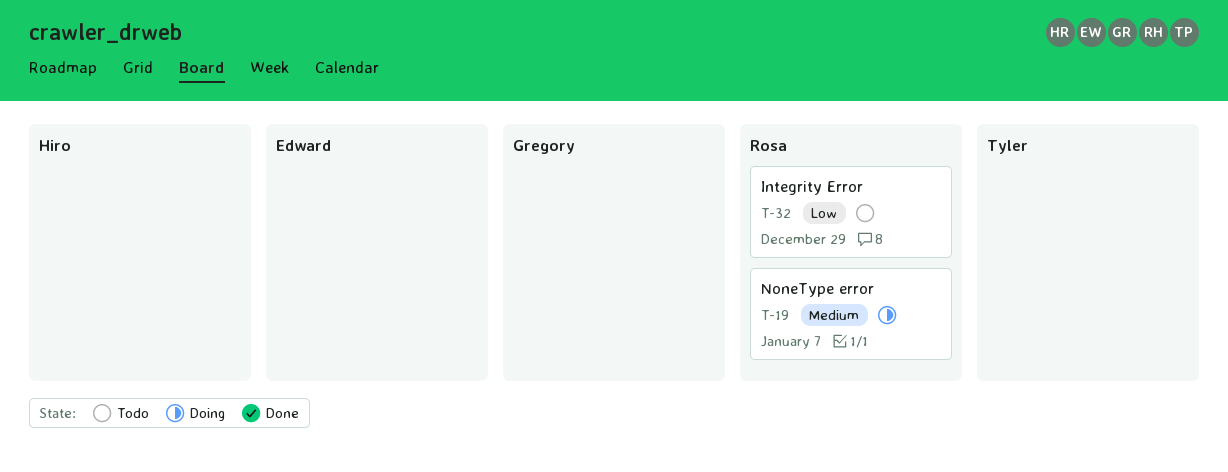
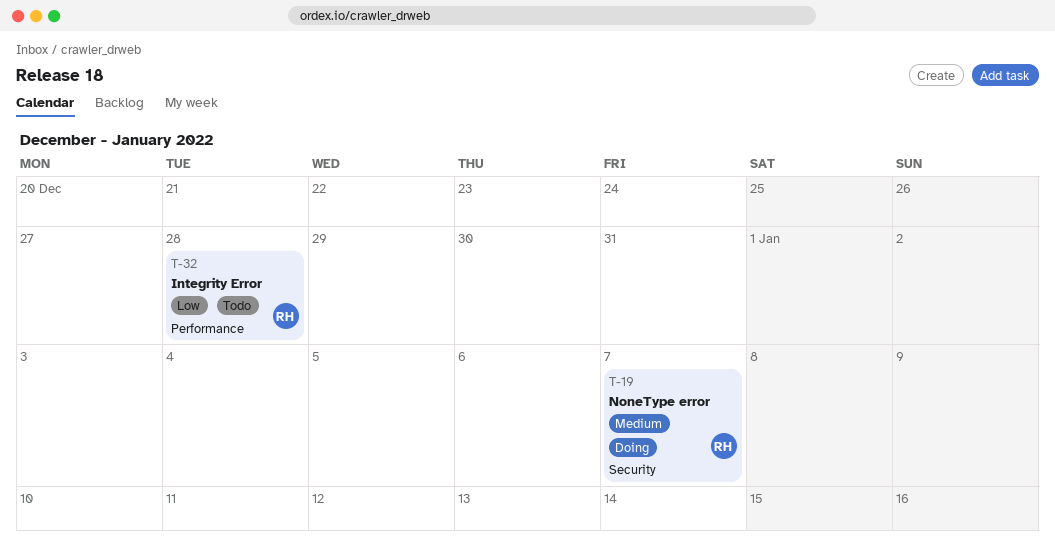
T-32, due: Dec 29 -> Dec 28

